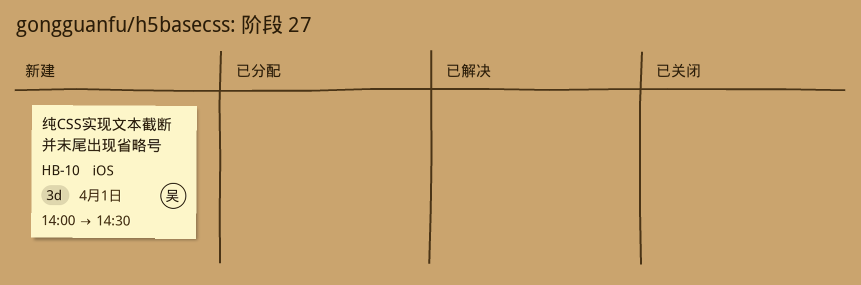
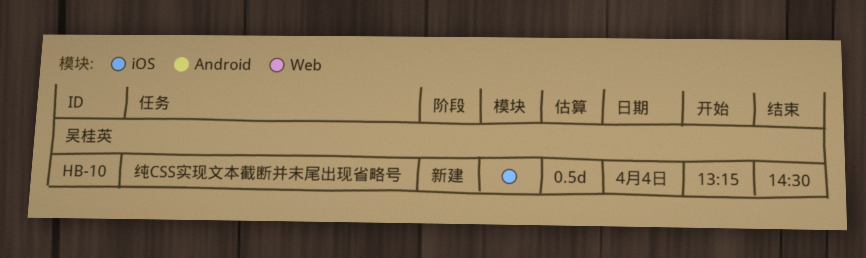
HB-10, estimate: 3d -> 0.5d
HB-10, day: Apr 1 -> Apr 4
HB-10, begins: 14:00 -> 13:15

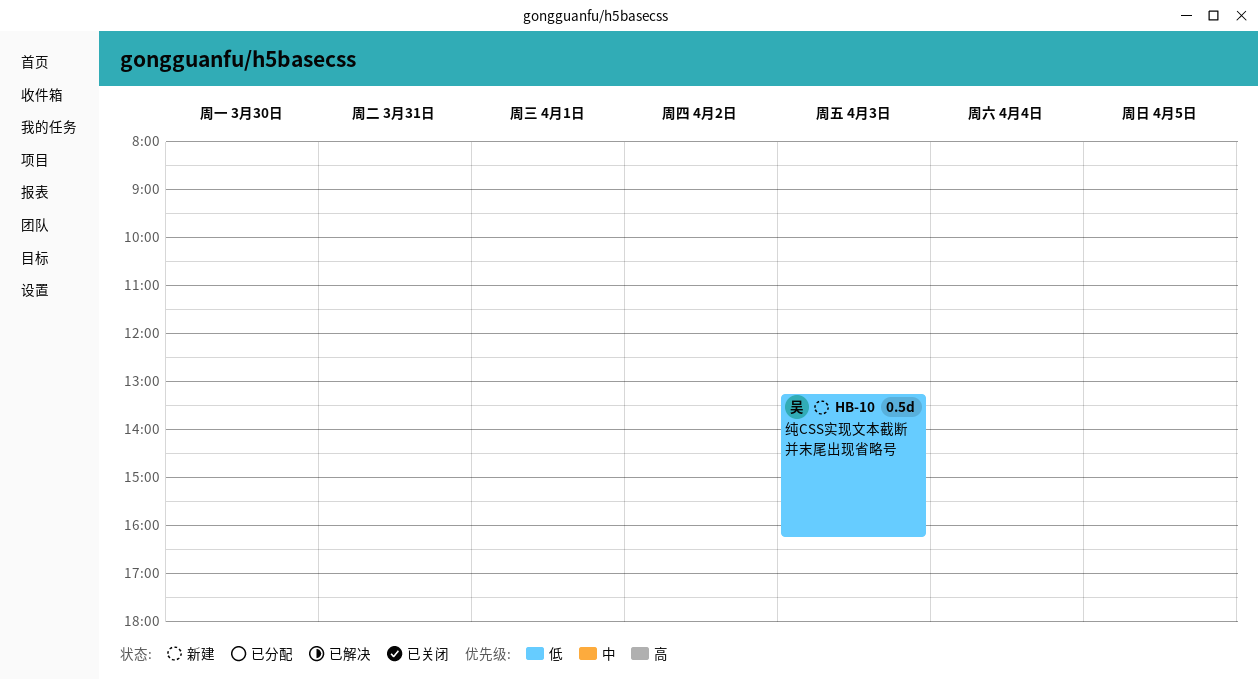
HB-10, day: Apr 4 -> Apr 3
HB-10, ends: 14:30 -> 16:15

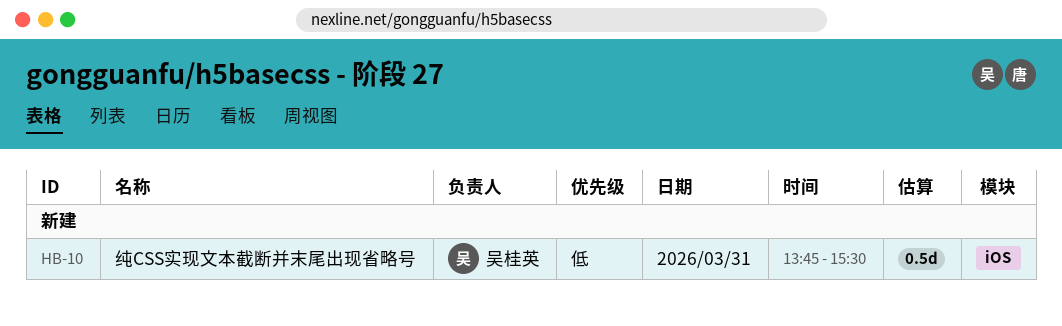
HB-10, day: Apr 3 -> Mar 31
HB-10, begins: 13:15 -> 13:45
HB-10, ends: 16:15 -> 15:30

